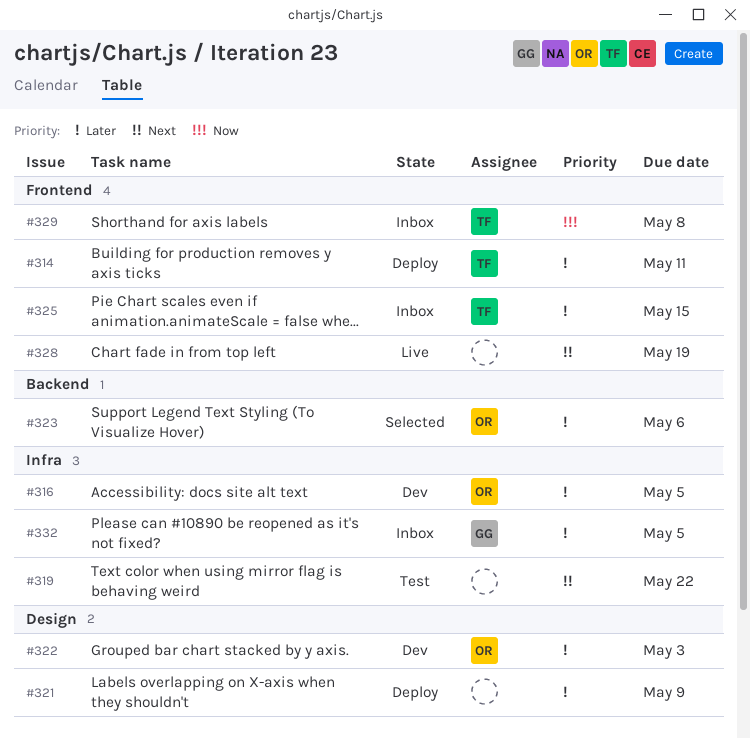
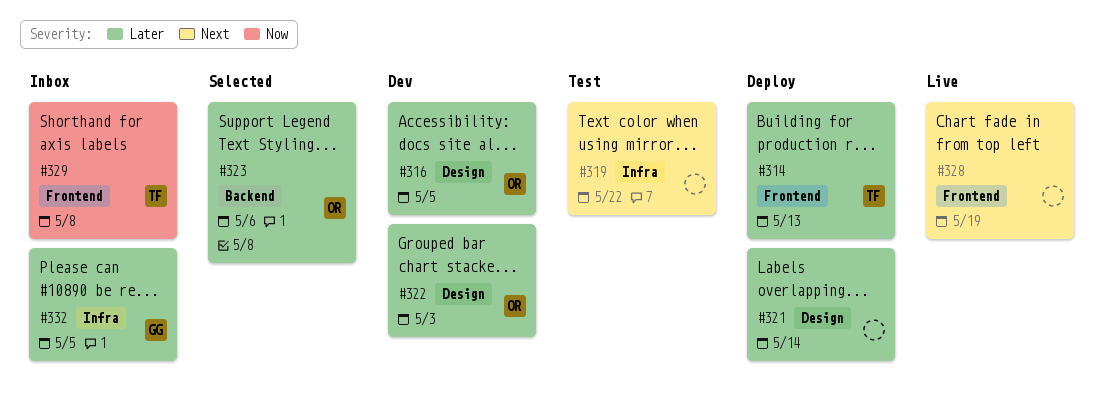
#314, due: May 11 -> May 13
#316, label: Infra -> Design
#321, due: May 9 -> May 14
#325: present -> none

